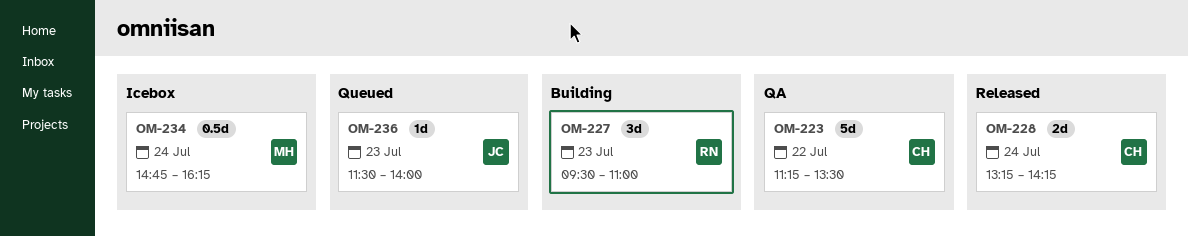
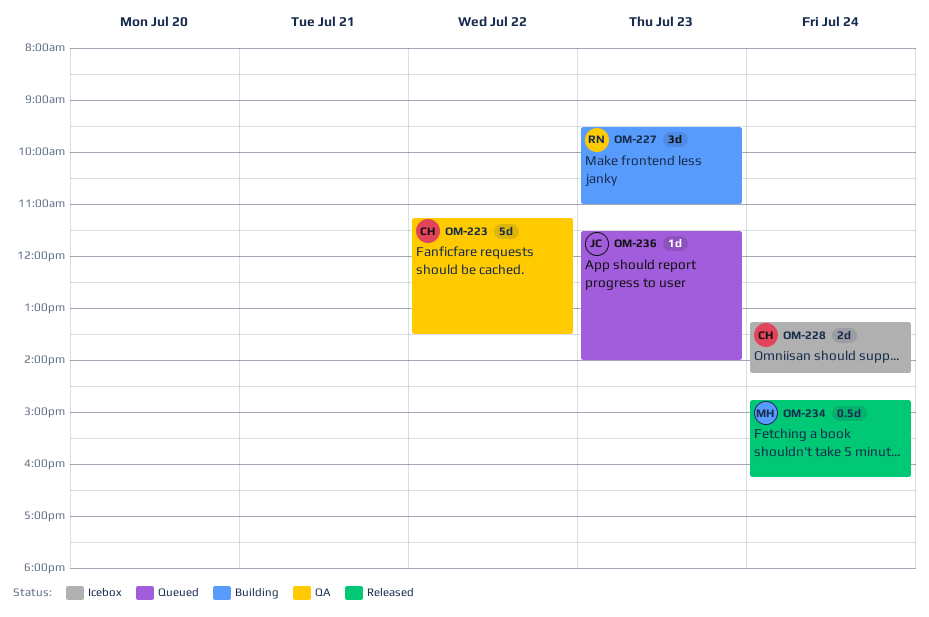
OM-228, status: Released -> Icebox
OM-234, status: Icebox -> Released

